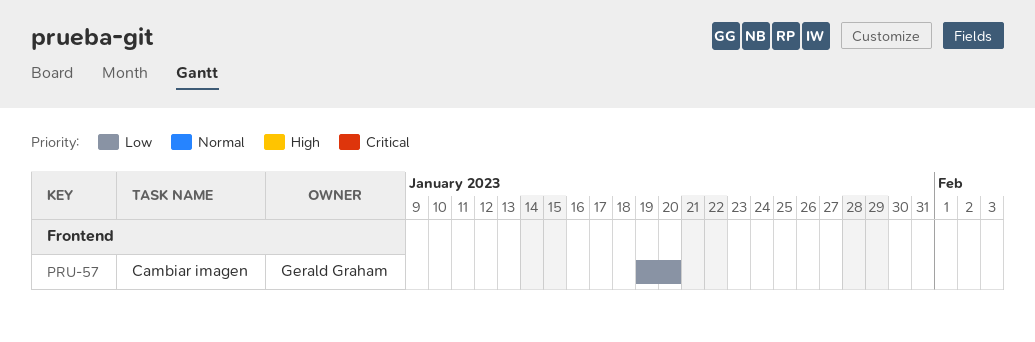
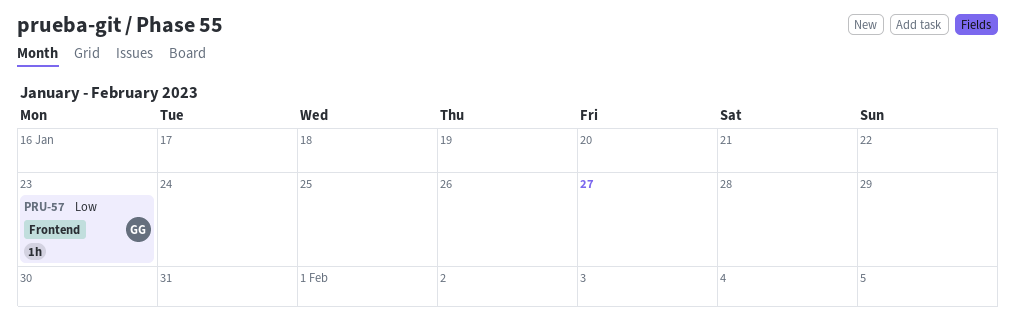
PRU-57, due: Jan 20 -> Jan 23

